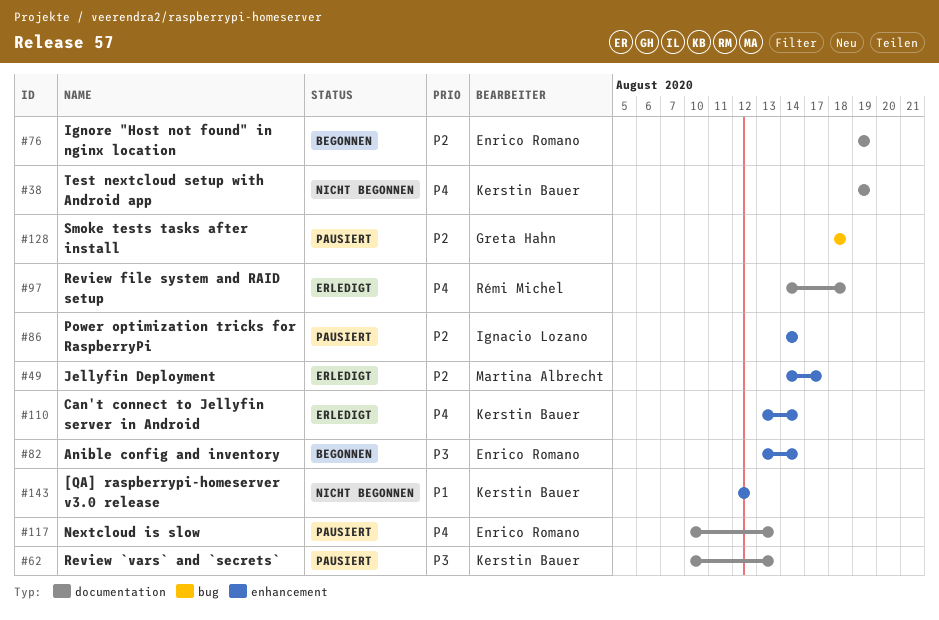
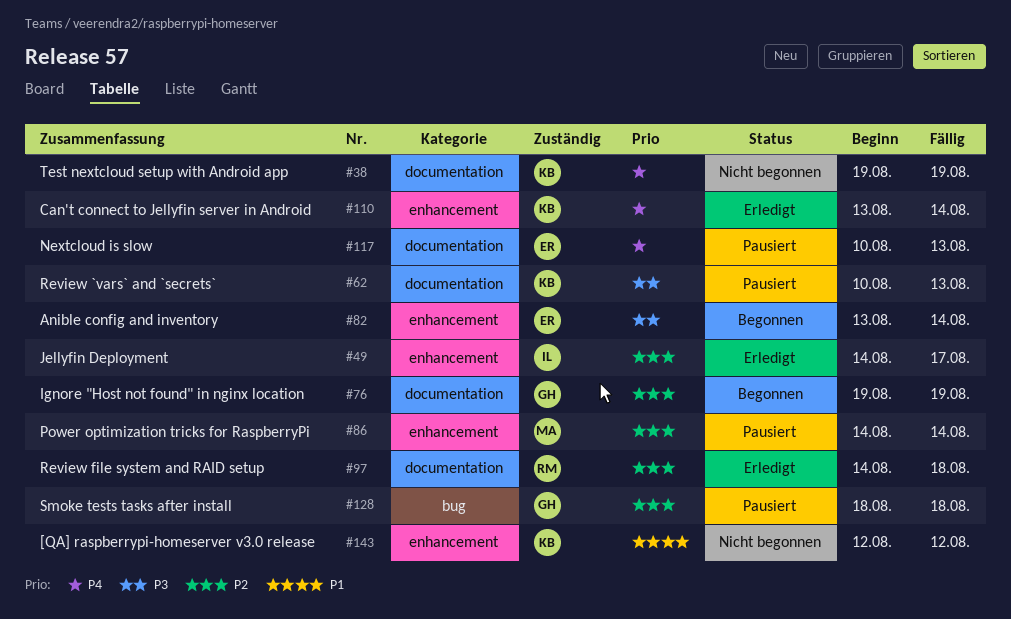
#49, owner: Martina Albrecht -> Ignacio Lozano
#76, owner: Enrico Romano -> Greta Hahn
#86, owner: Ignacio Lozano -> Martina Albrecht
#97, priority: P4 -> P2

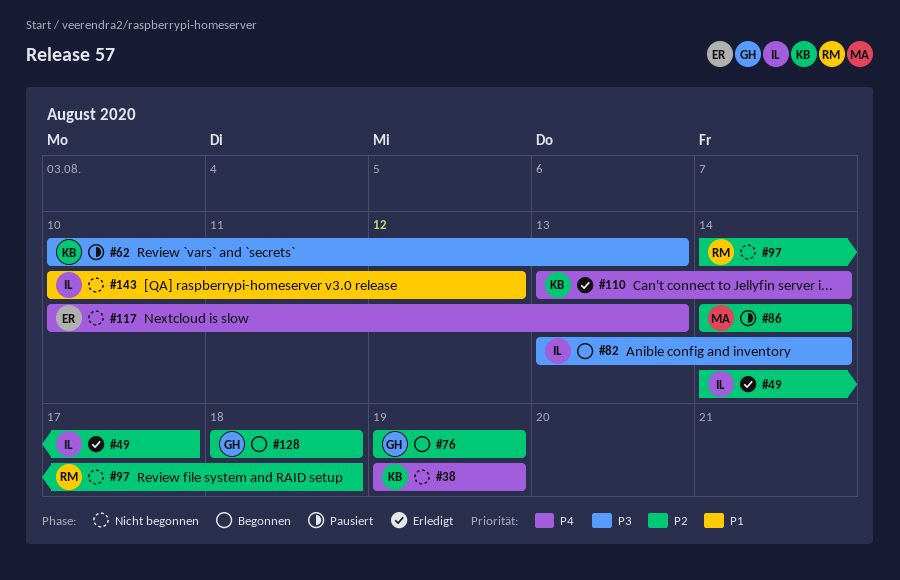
#82, owner: ER -> IL
#97, status: Erledigt -> Nicht begonnen
#117, status: Pausiert -> Nicht begonnen
#128, status: Pausiert -> Begonnen
#143, owner: KB -> IL
#143, start: Aug 12 -> Aug 10

